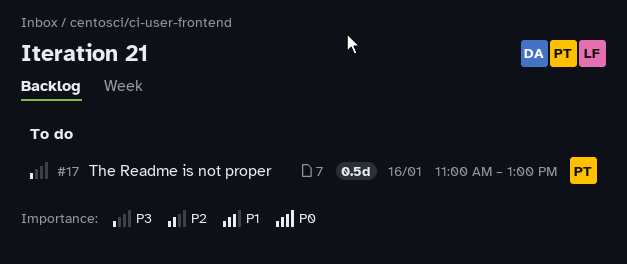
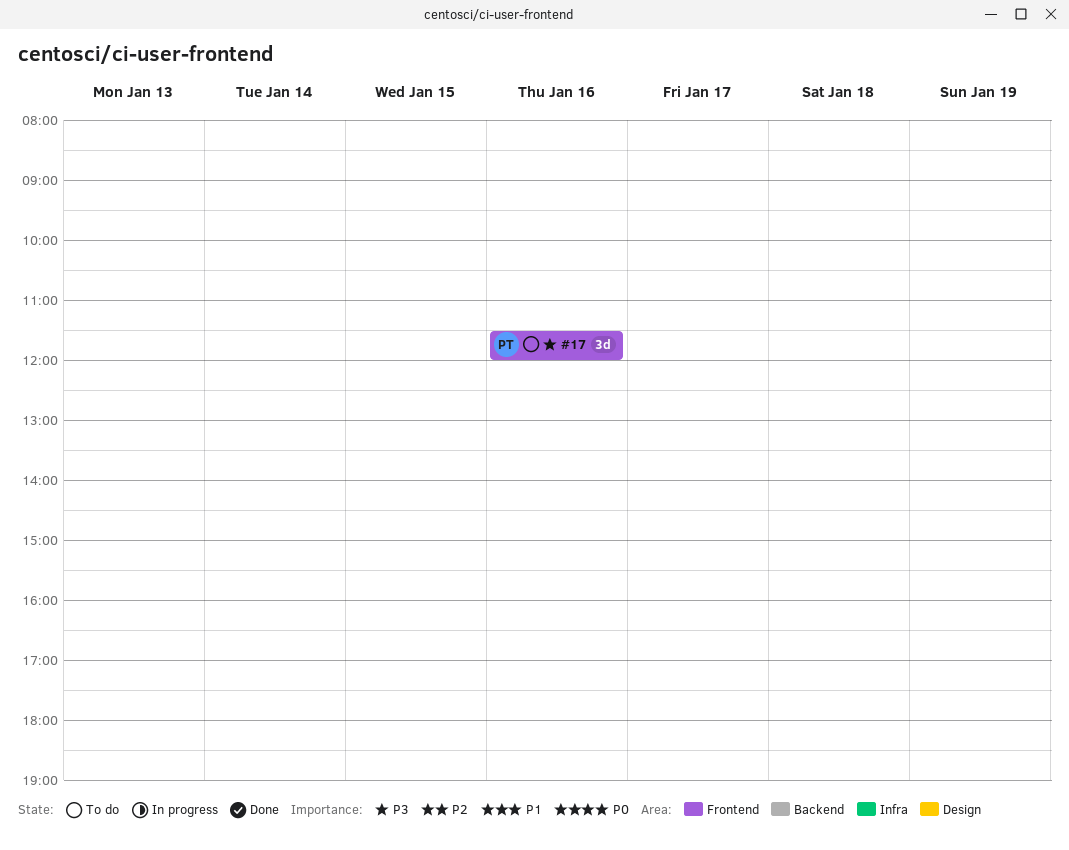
#17, estimate: 0.5d -> 3d
#17, begins: 11:00 -> 11:30
#17, ends: 13:00 -> 12:00

